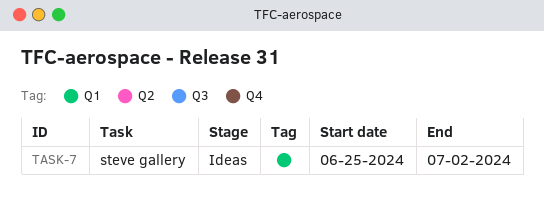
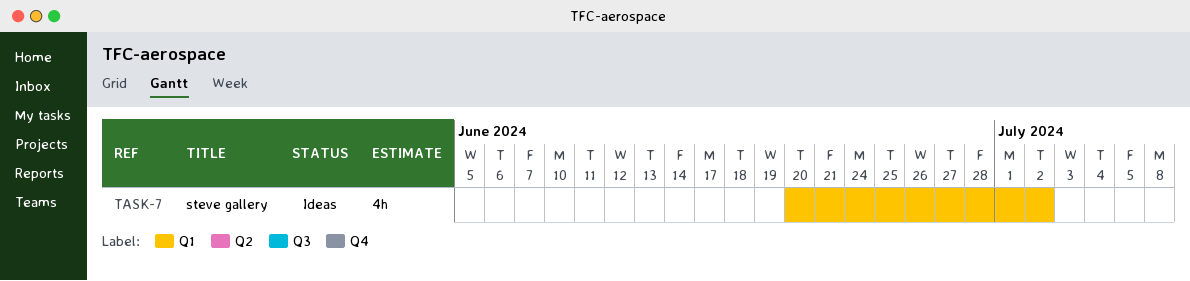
TASK-7, start: Jun 25 -> Jun 20

